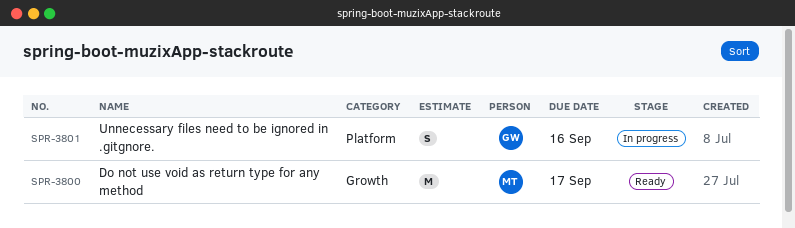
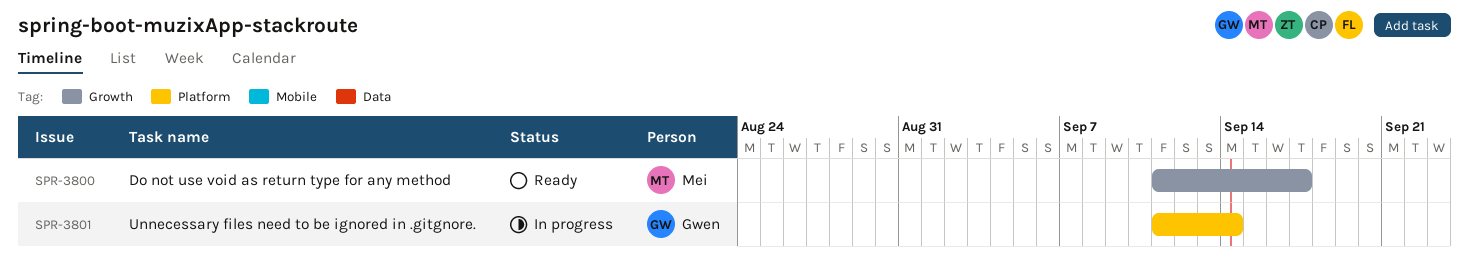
SPR-3801, due: Sep 16 -> Sep 14

